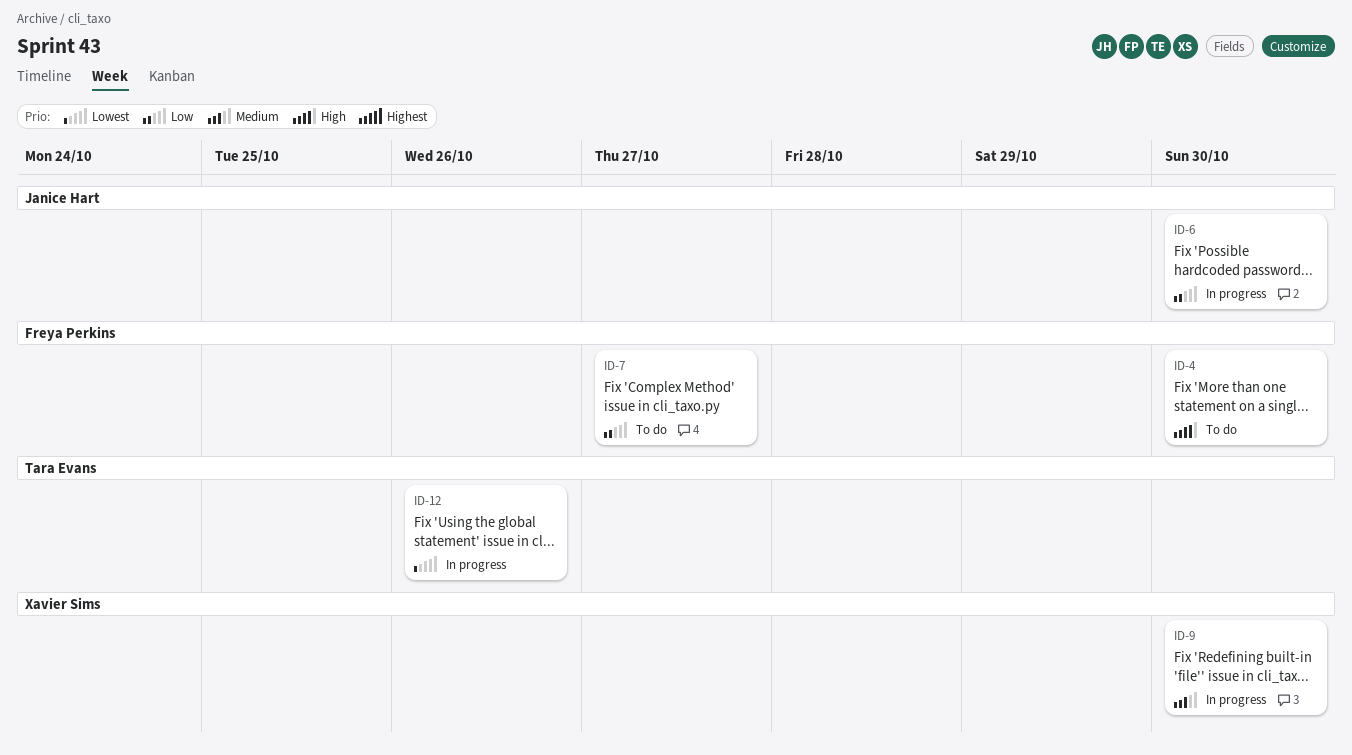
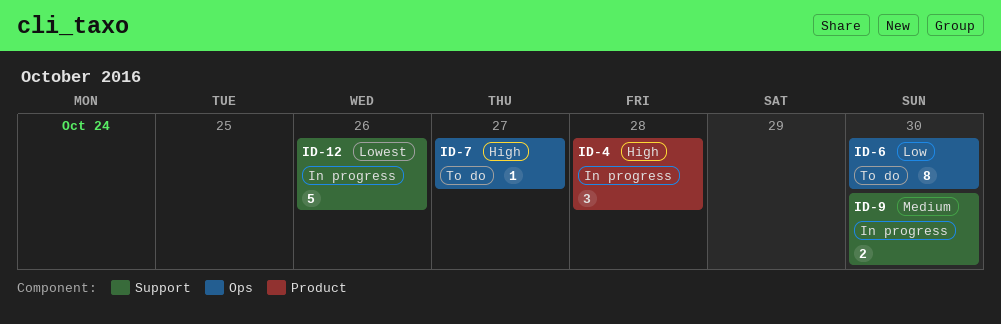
ID-4, status: To do -> In progress
ID-4, due: Oct 30 -> Oct 28
ID-6, status: In progress -> To do
ID-7, priority: Low -> High

